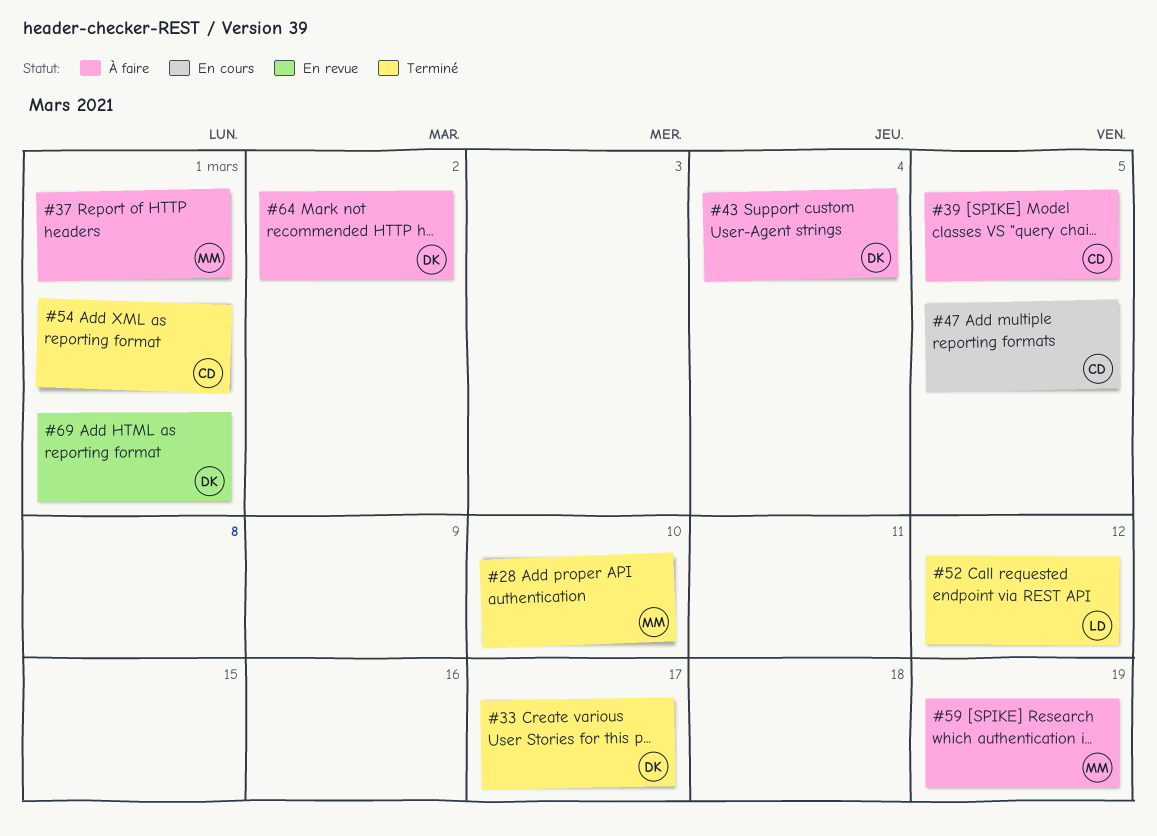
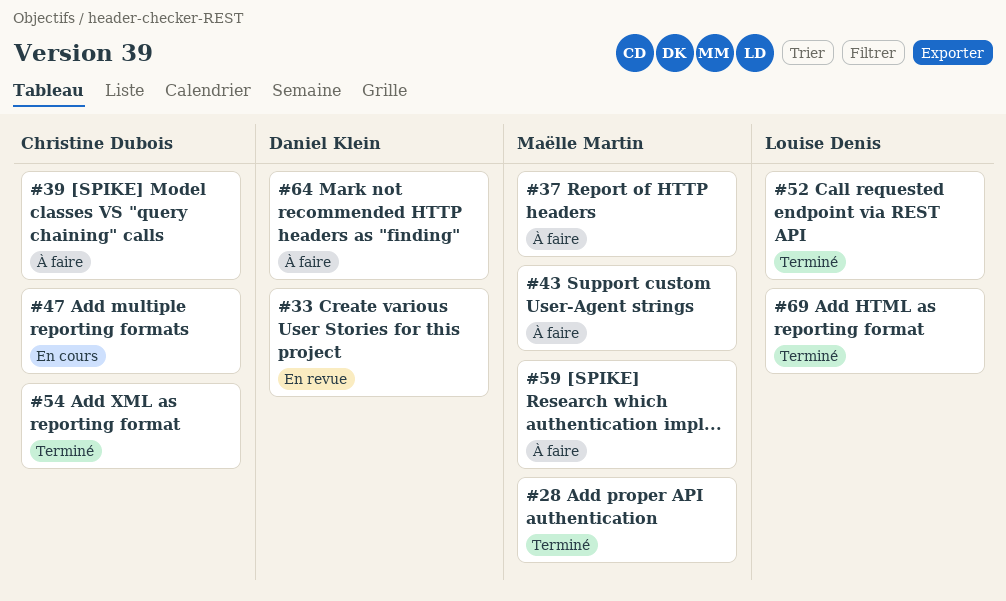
#33, status: Terminé -> En revue
#43, owner: Daniel Klein -> Maëlle Martin
#69, status: En revue -> Terminé
#69, owner: Daniel Klein -> Louise Denis

